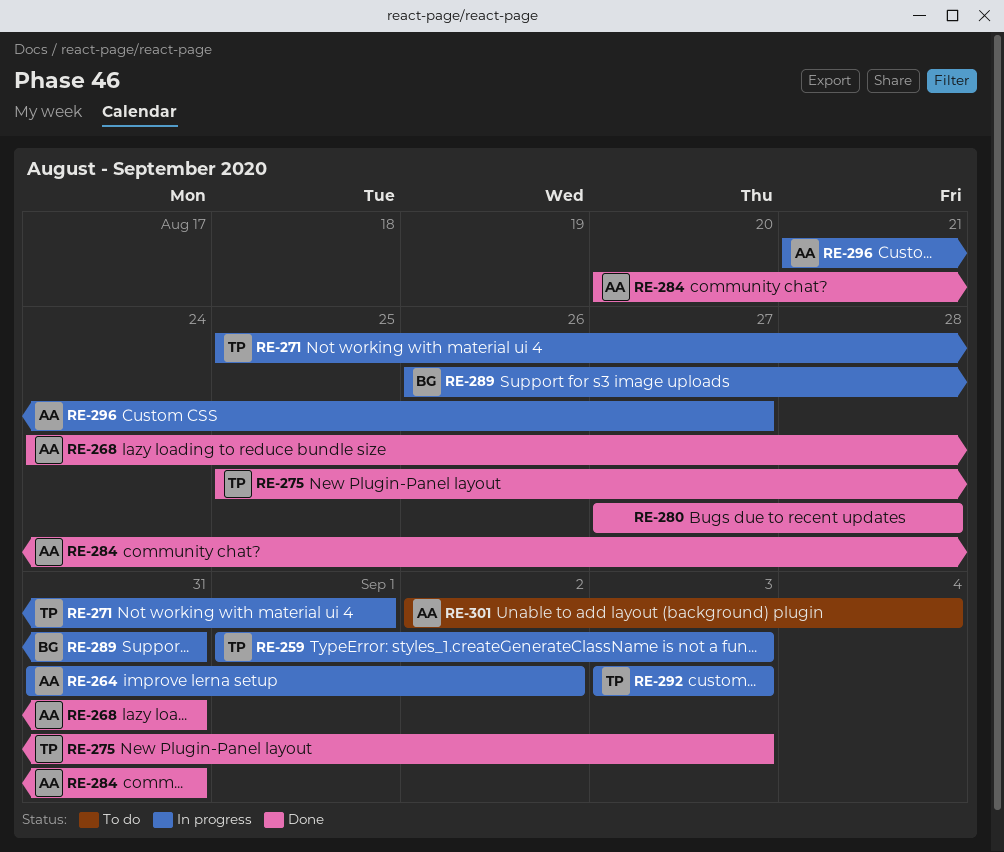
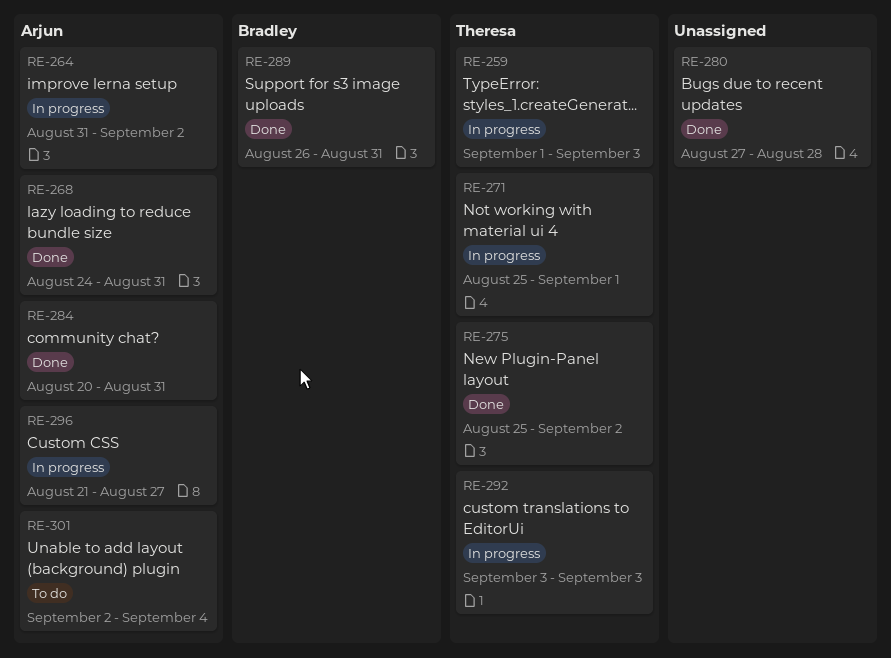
RE-275, due: Sep 3 -> Sep 2
RE-289, status: In progress -> Done

